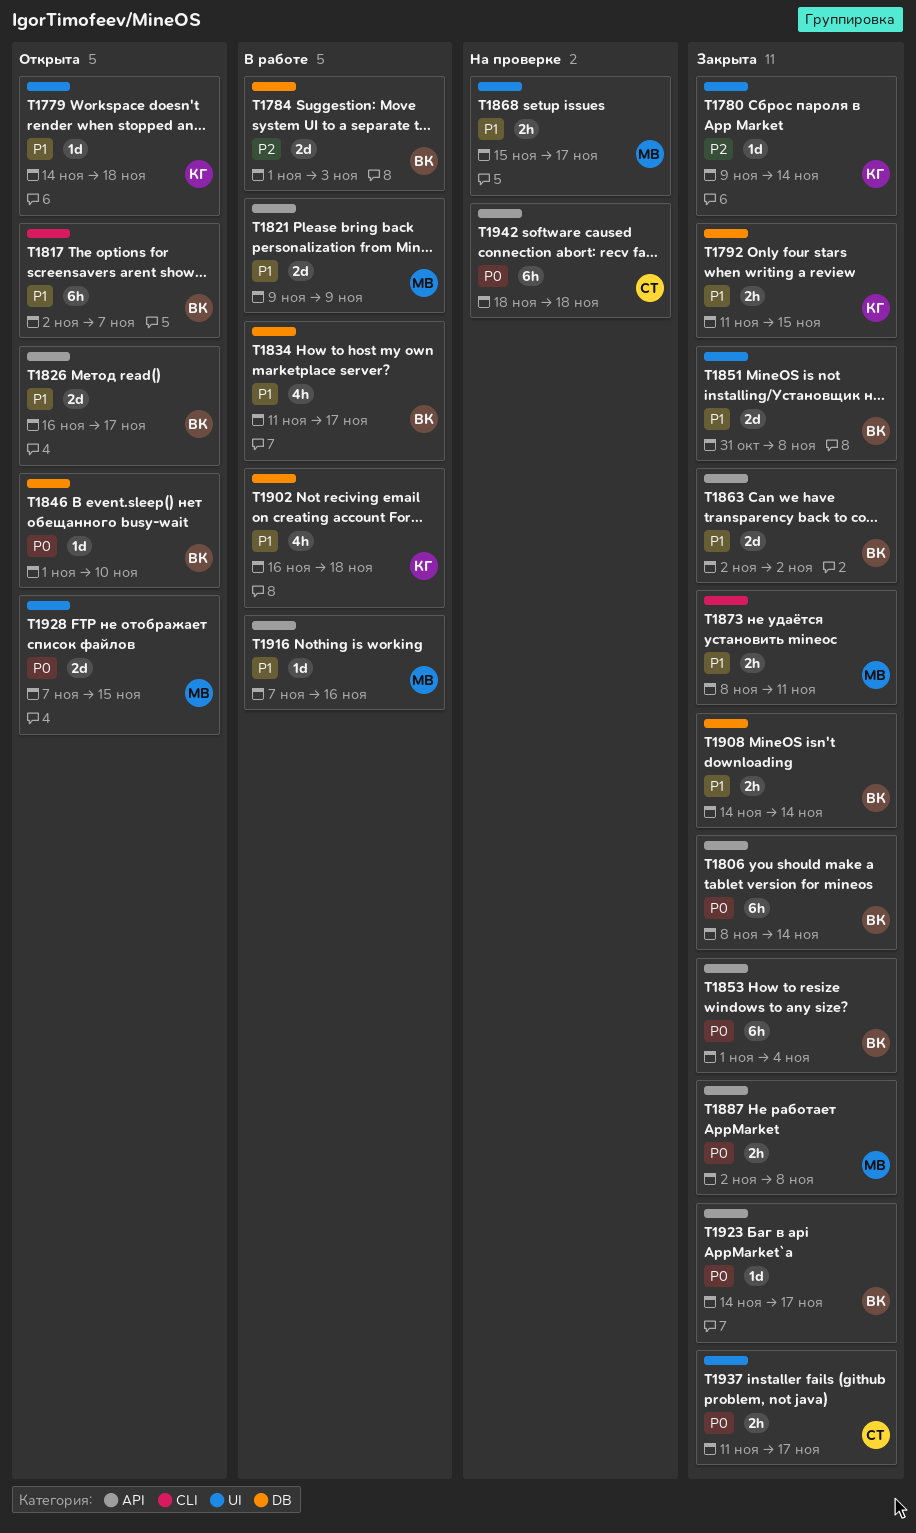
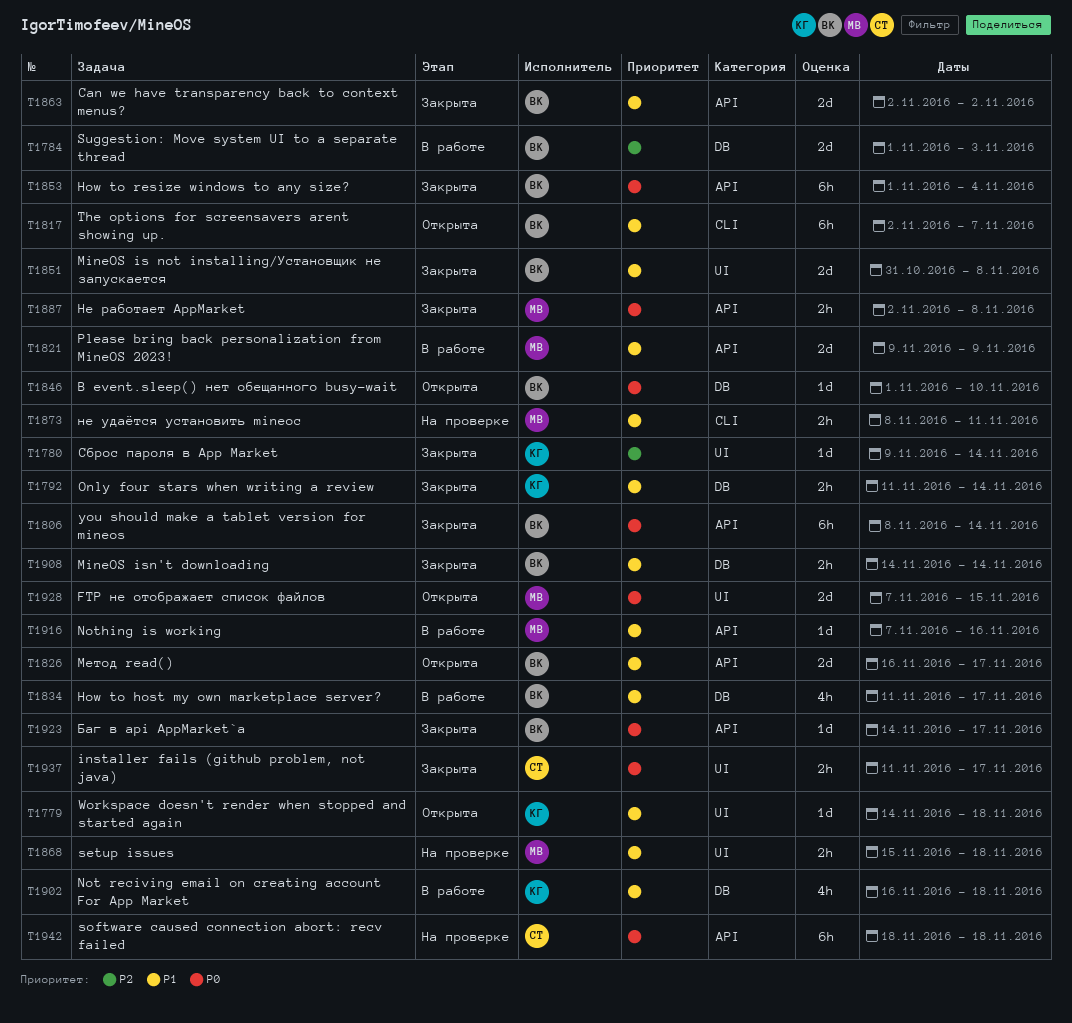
T1792, due: Nov 15 -> Nov 14
T1868, due: Nov 17 -> Nov 18
T1873, status: Закрыта -> На проверке

